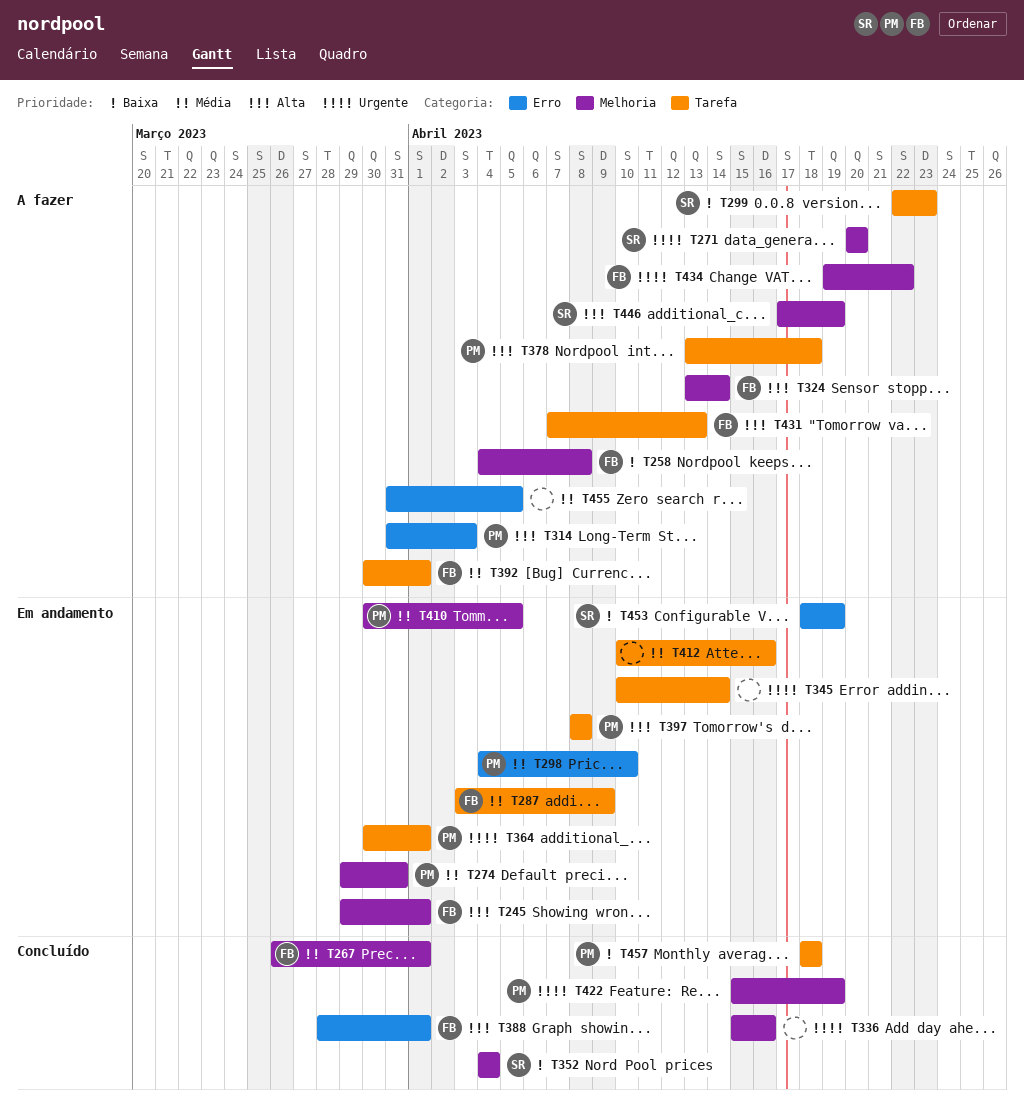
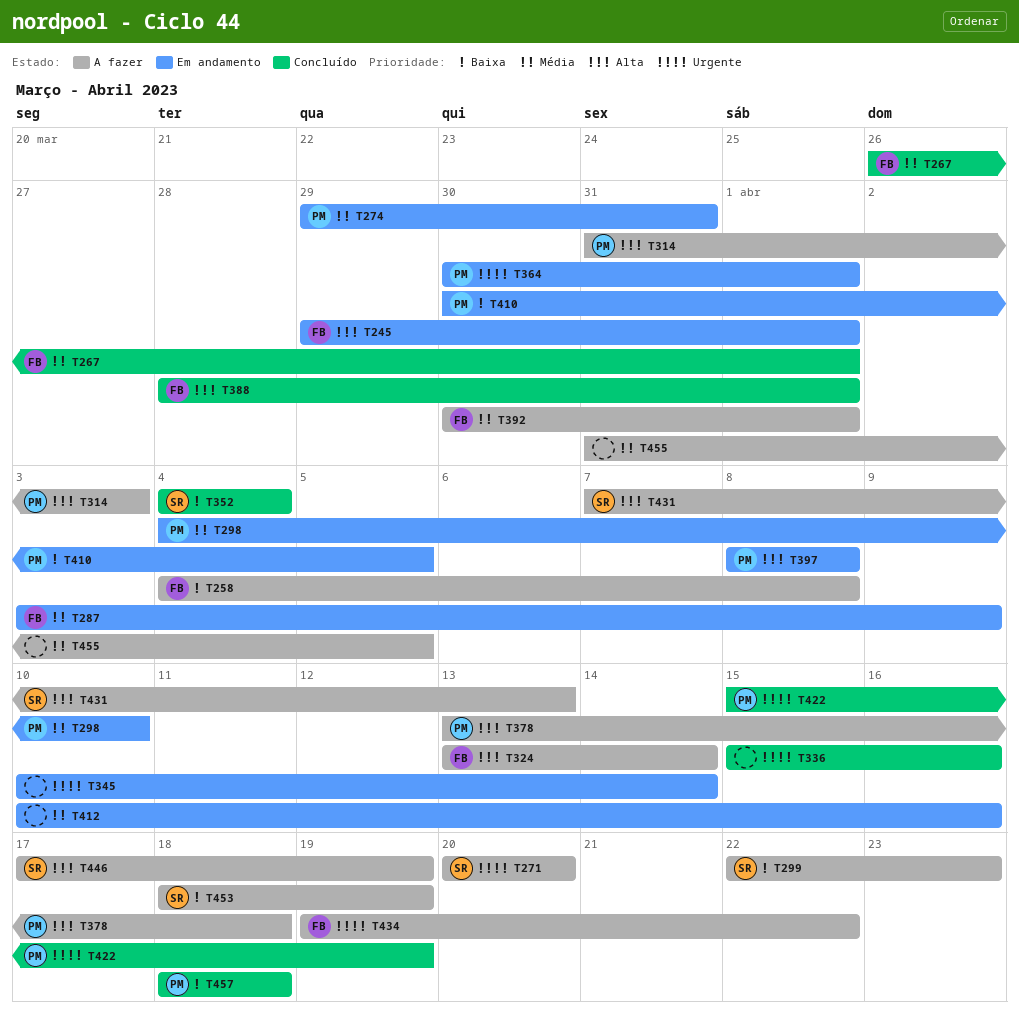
T410, priority: Média -> Baixa
T431, owner: FB -> SR
T453, status: Em andamento -> A fazer

